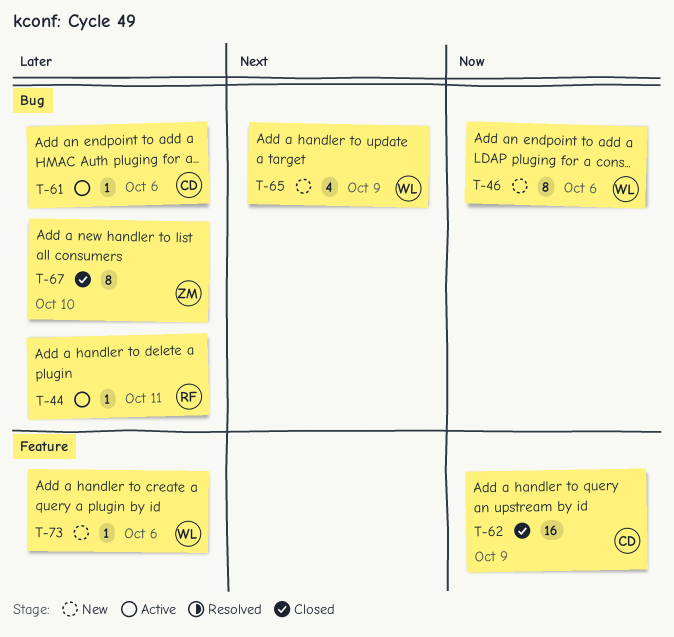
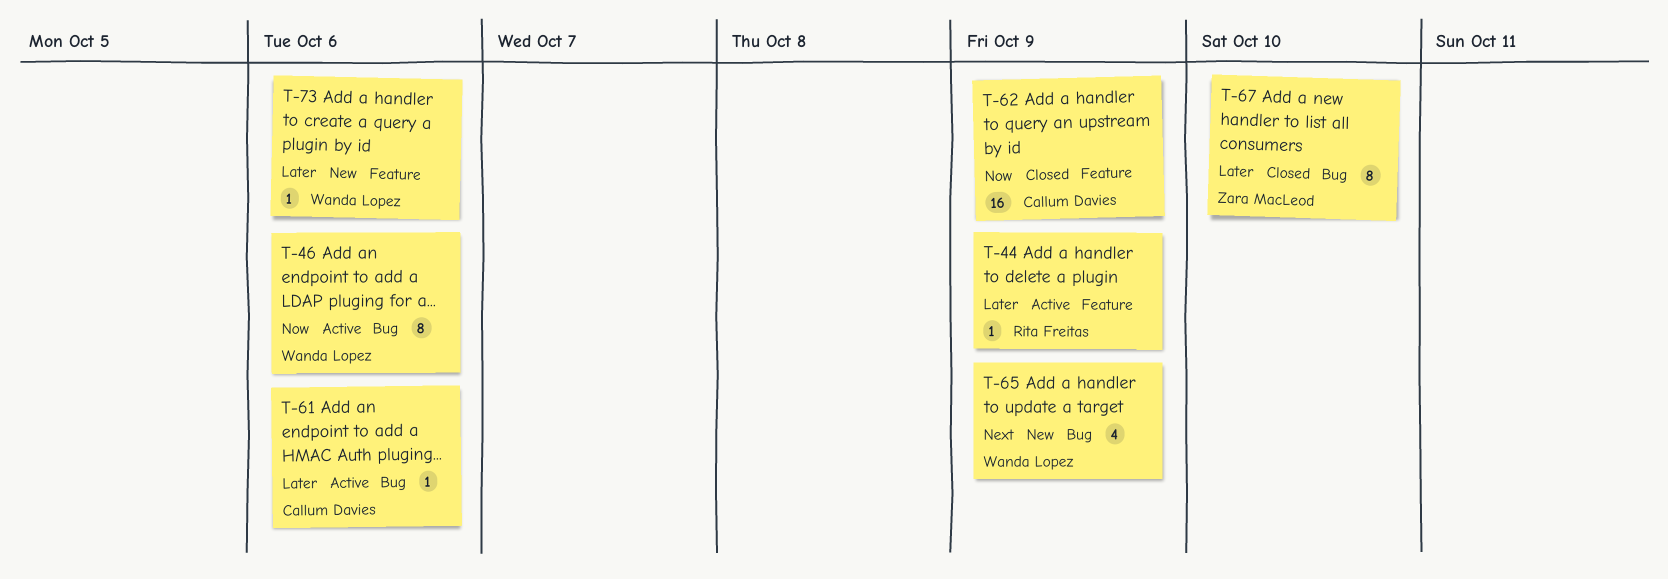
T-44, label: Bug -> Feature
T-44, due: Oct 11 -> Oct 9
T-46, status: New -> Active

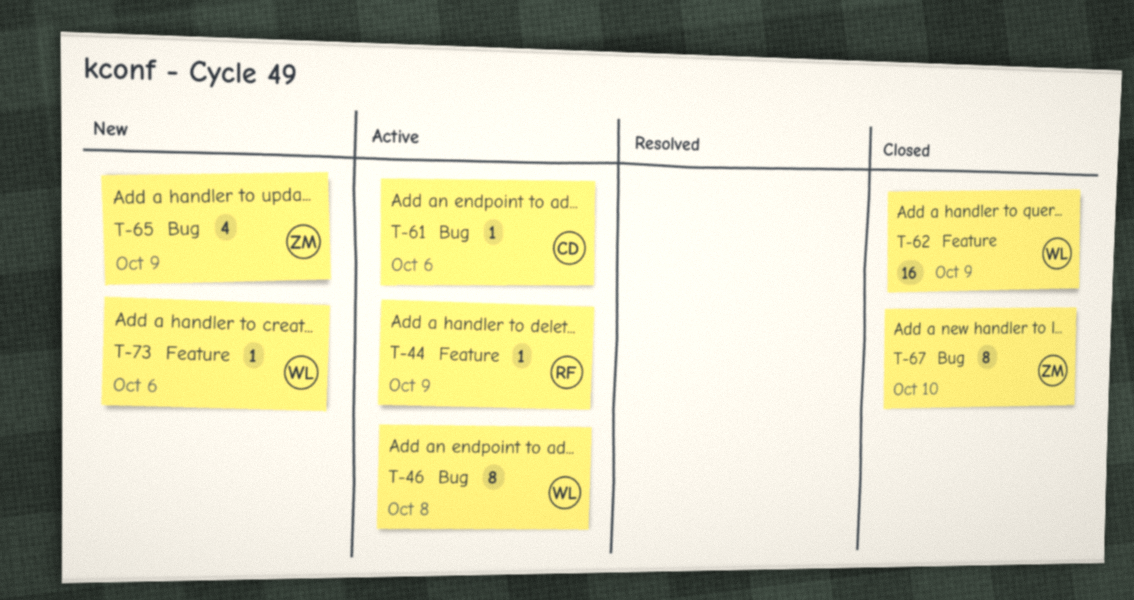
T-46, due: Oct 6 -> Oct 8
T-62, owner: Callum Davies -> Wanda Lopez
T-65, owner: Wanda Lopez -> Zara MacLeod

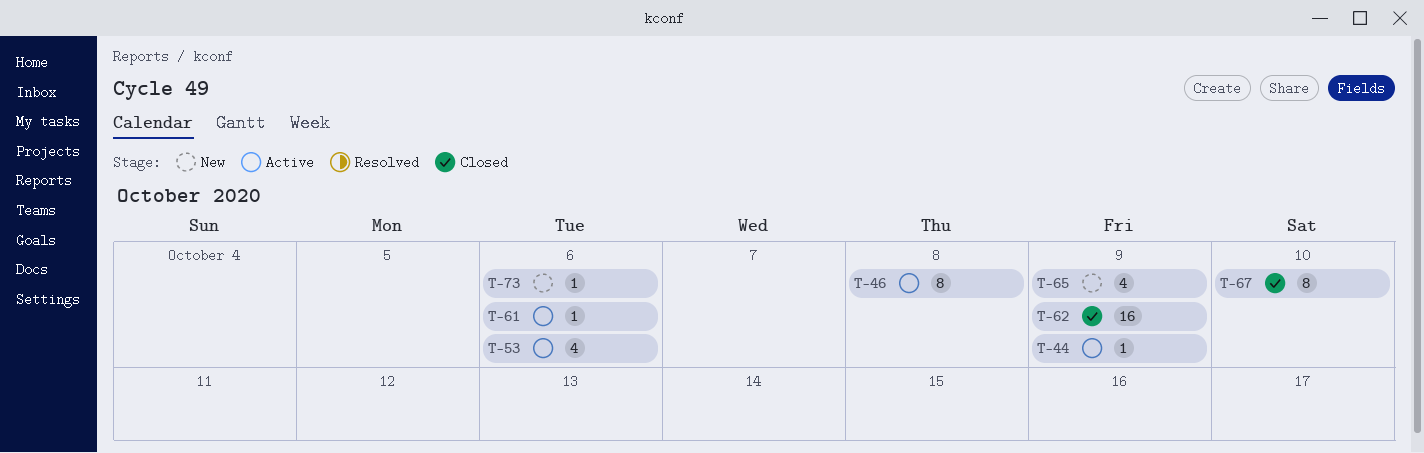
T-53: none -> present

